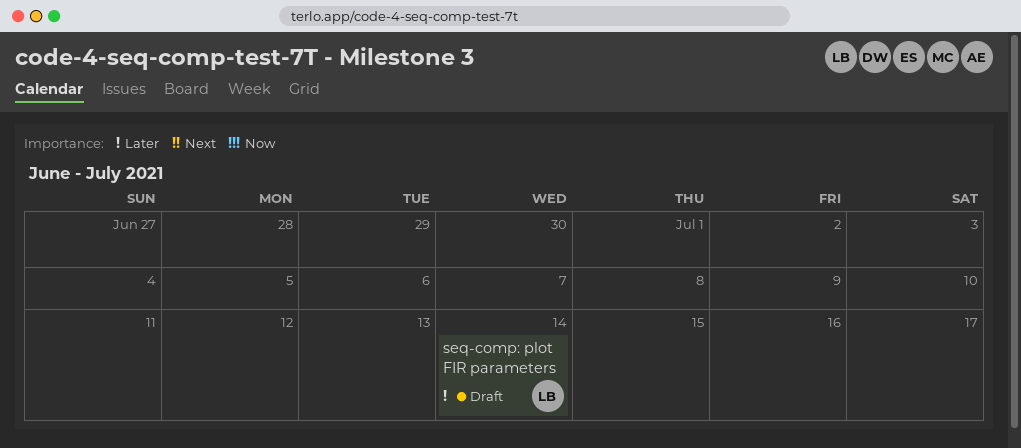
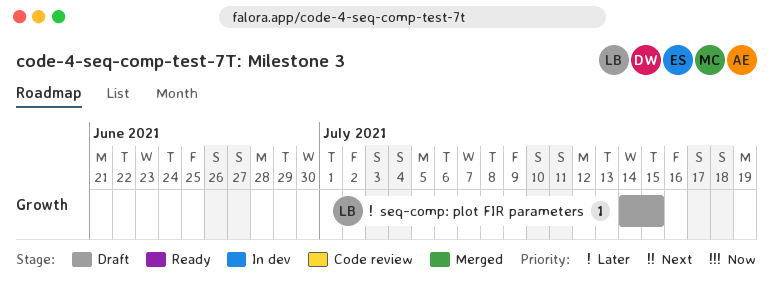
seq-comp: plot FIR parameters, due: Jul 14 -> Jul 15

